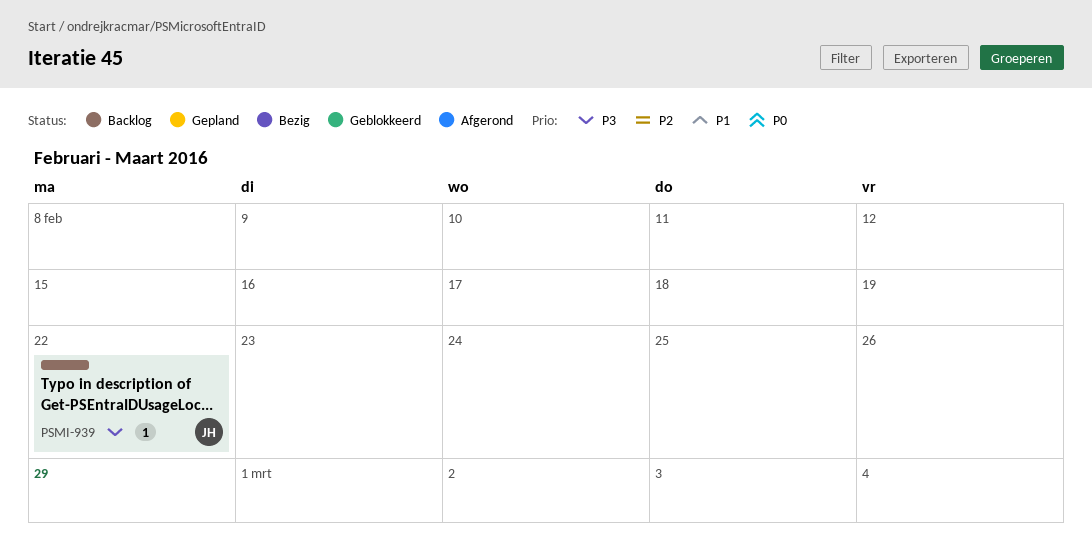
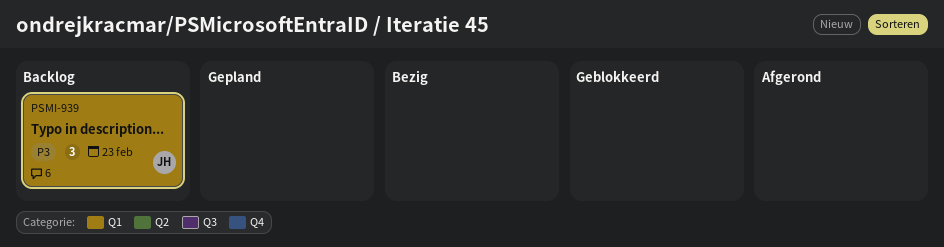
PSMI-939, estimate: 1 -> 3
PSMI-939, due: Feb 22 -> Feb 23

